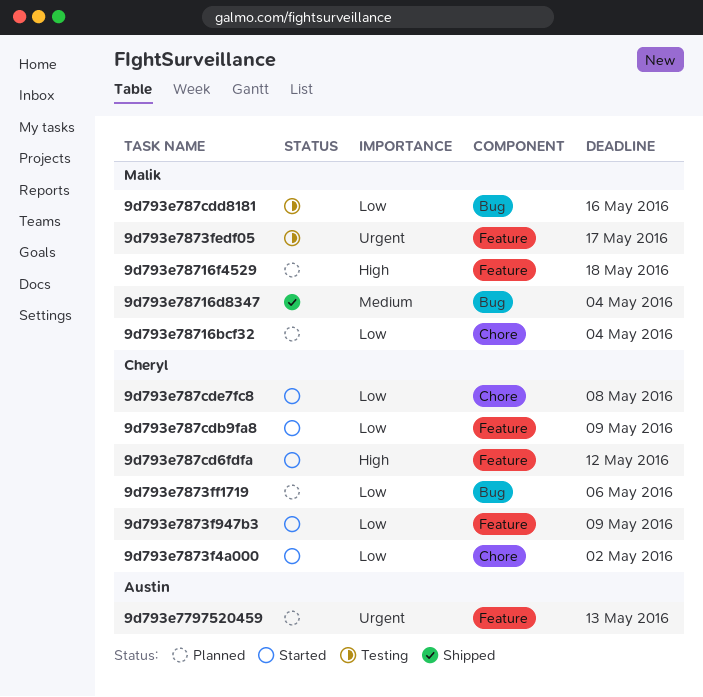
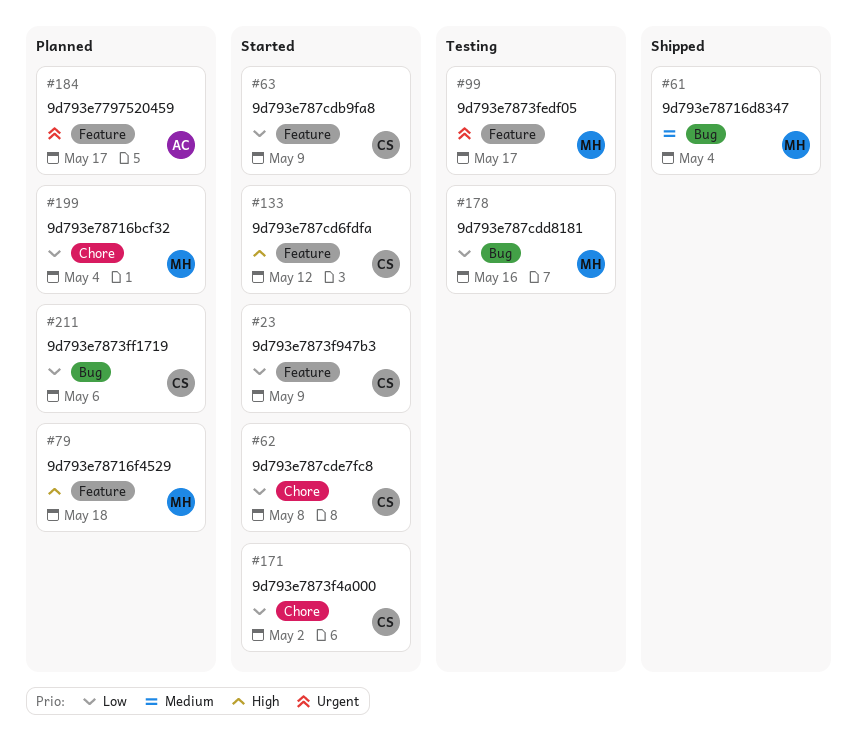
9d793e7797520459, due: May 13 -> May 17

